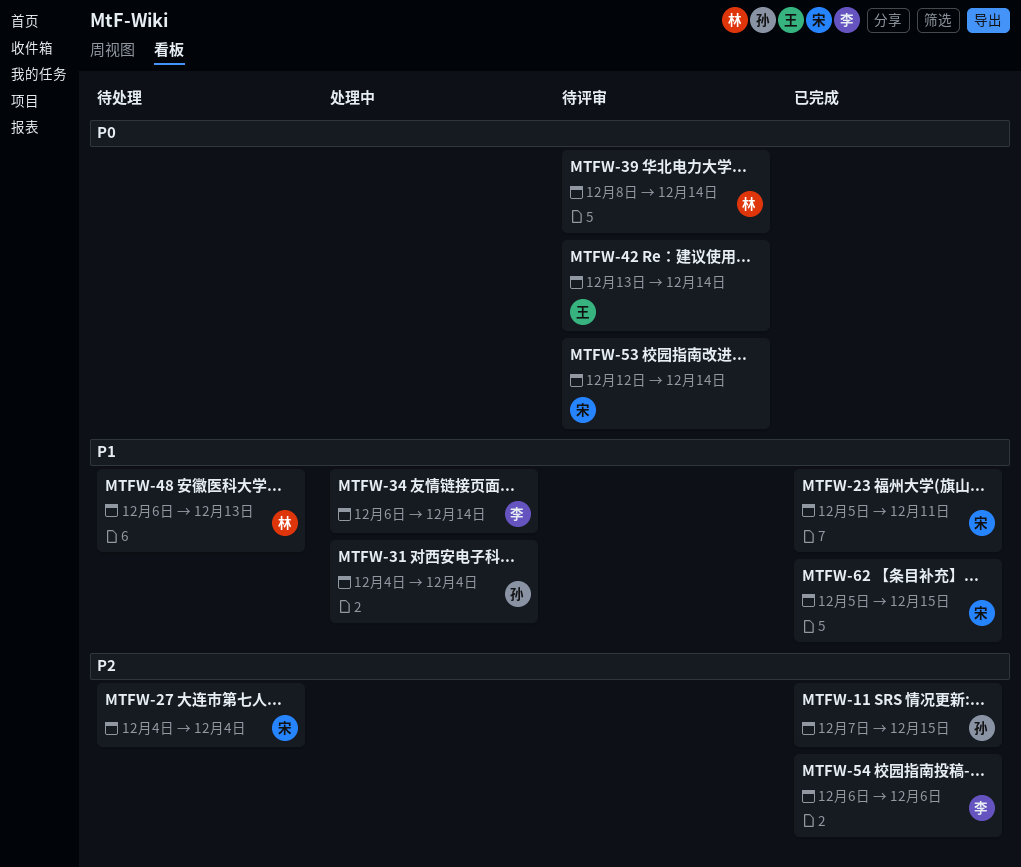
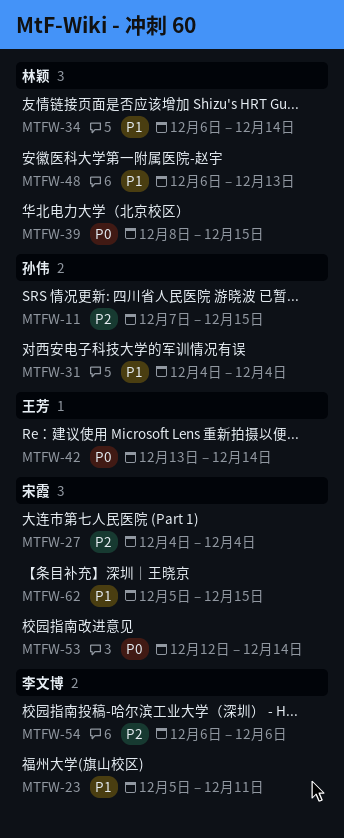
MTFW-23, owner: 宋霞 -> 李文博
MTFW-34, owner: 李文博 -> 林颖
MTFW-39, due: Dec 14 -> Dec 15

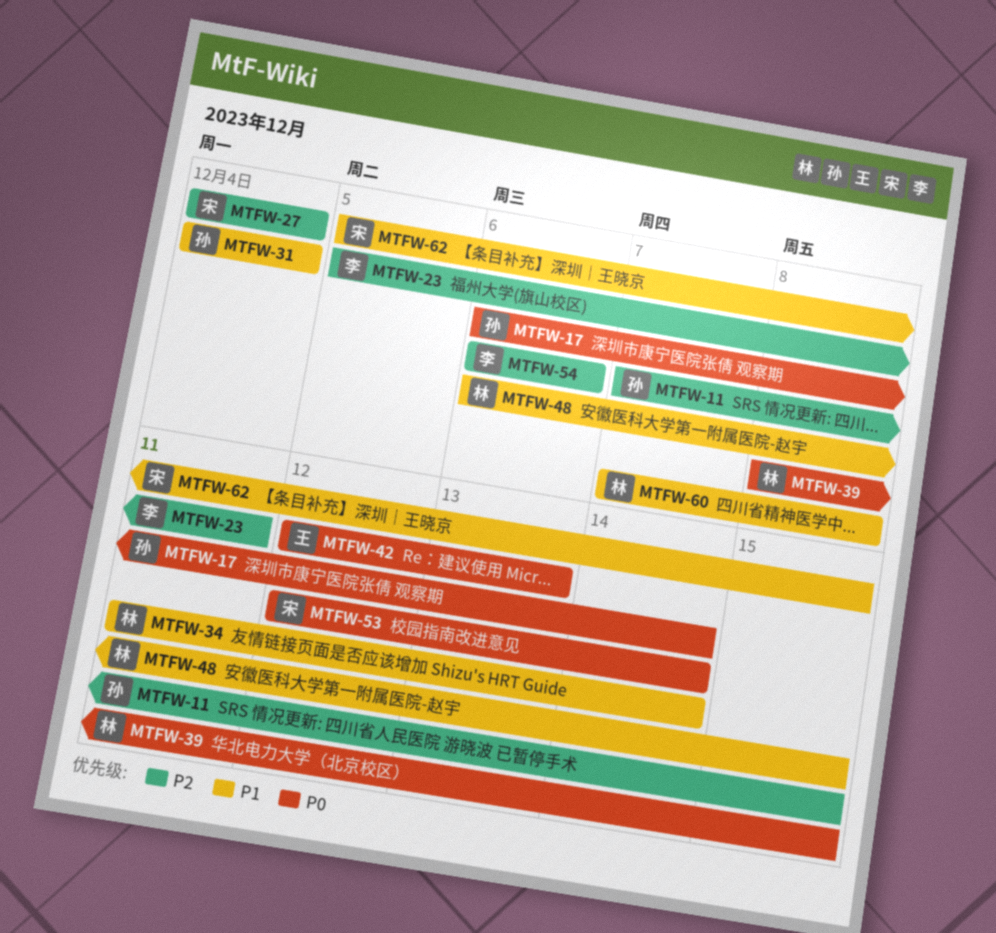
MTFW-17: none -> present
MTFW-23, priority: P1 -> P2
MTFW-34, start: Dec 6 -> Dec 11
MTFW-42, start: Dec 13 -> Dec 12
MTFW-42, due: Dec 14 -> Dec 13
MTFW-48, due: Dec 13 -> Dec 15
MTFW-60: none -> present

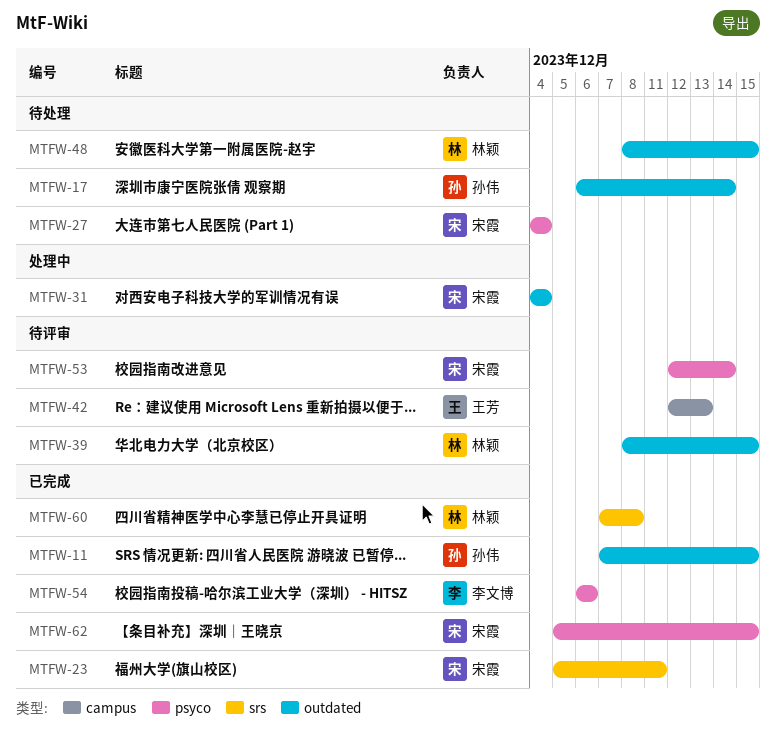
MTFW-23, owner: 李文博 -> 宋霞
MTFW-31, owner: 孙伟 -> 宋霞
MTFW-34: present -> none
MTFW-48, start: Dec 6 -> Dec 8

